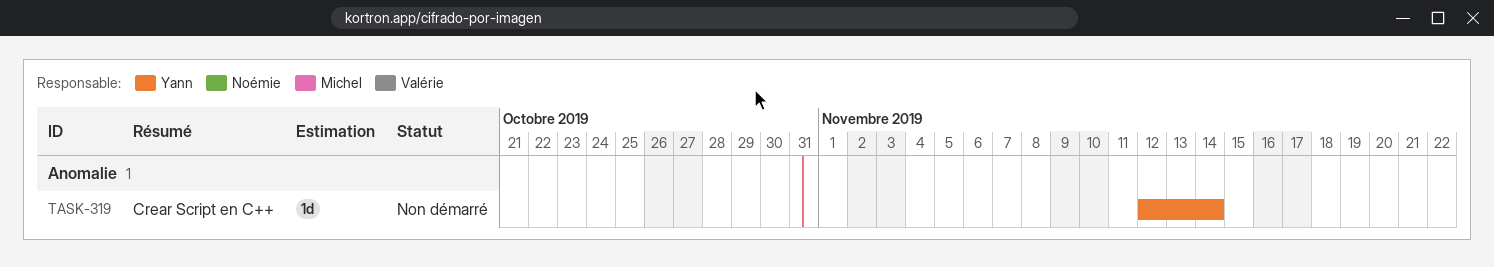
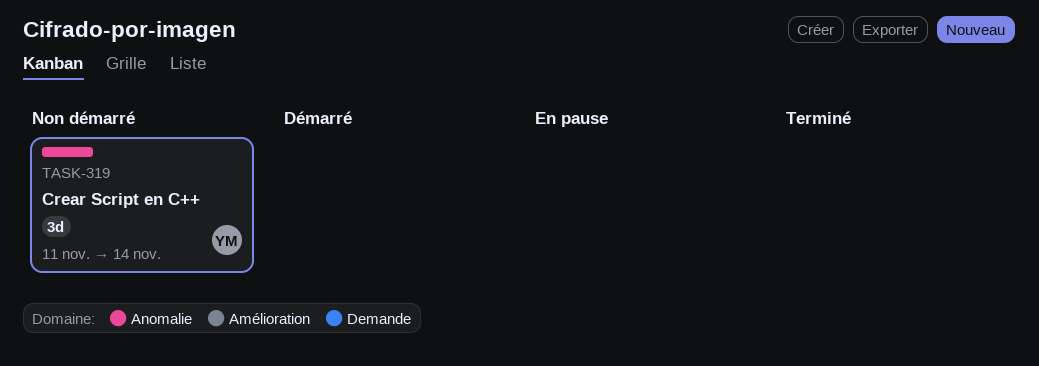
TASK-319, estimate: 1d -> 3d
TASK-319, start: Nov 12 -> Nov 11

